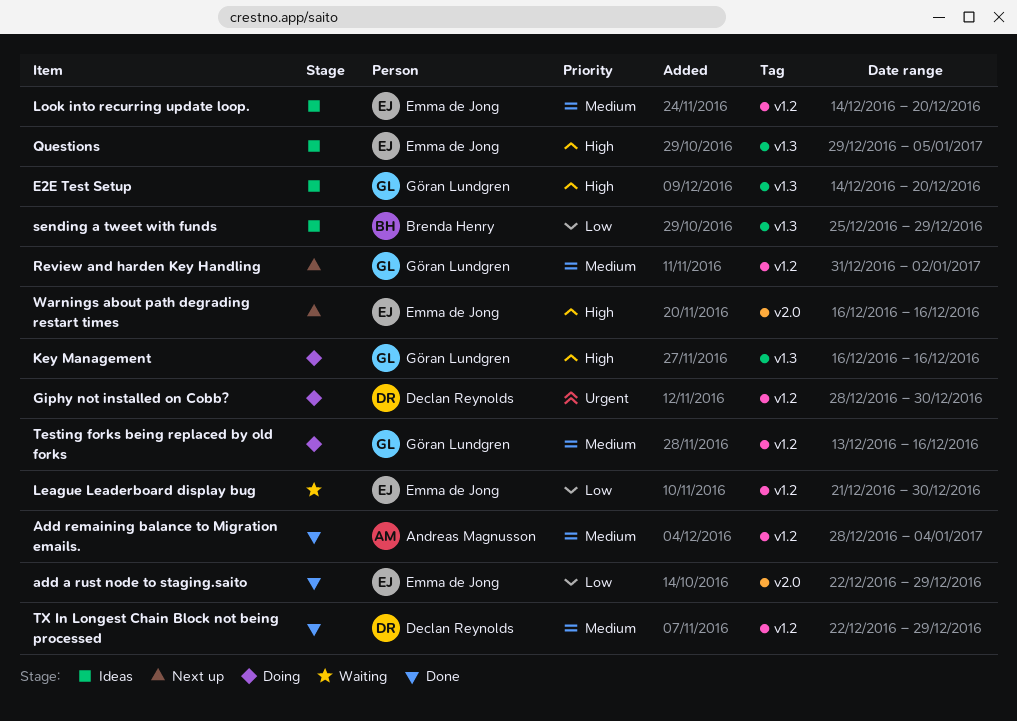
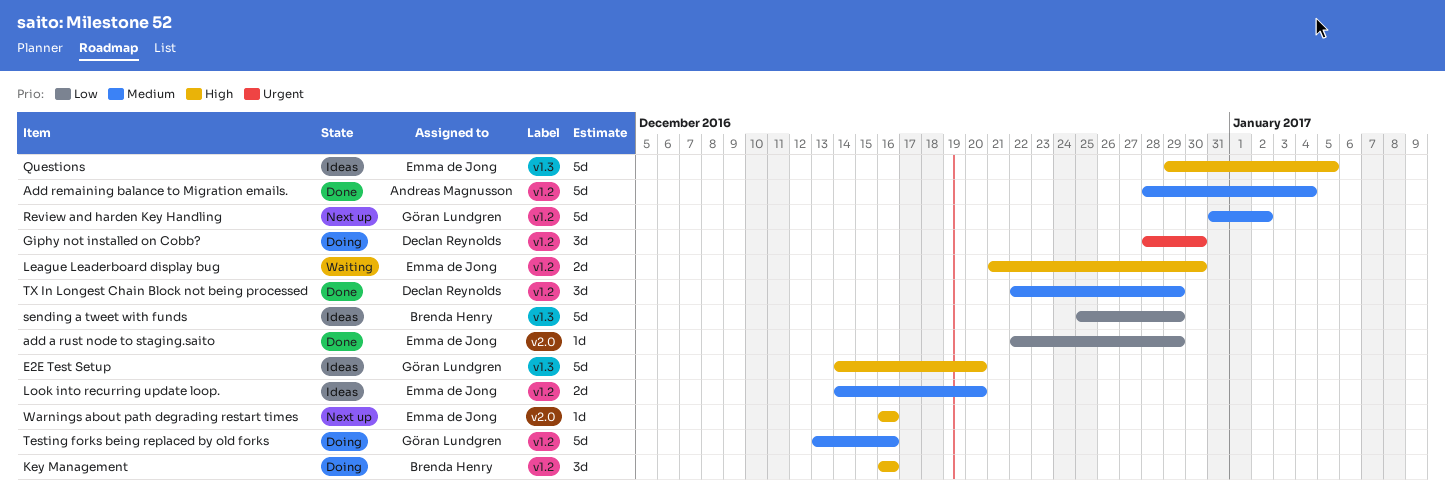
Key Management, owner: Göran Lundgren -> Brenda Henry
Key Management, label: v1.3 -> v1.2
League Leaderboard display bug, priority: Low -> High

